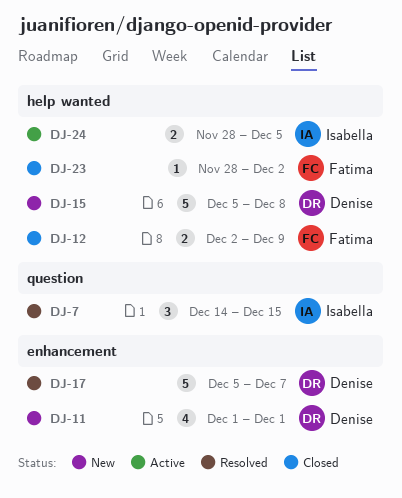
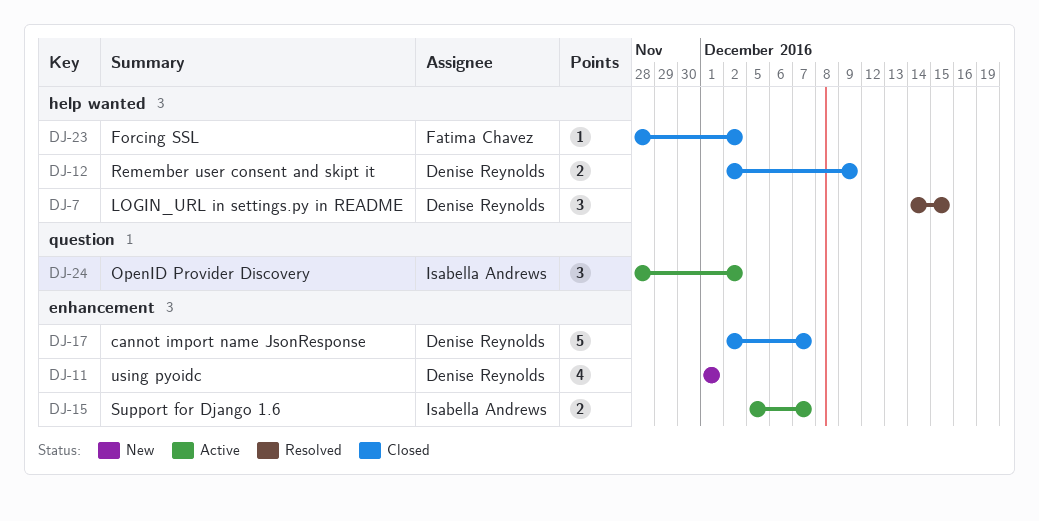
DJ-7, owner: Isabella Andrews -> Denise Reynolds
DJ-7, label: question -> help wanted
DJ-12, owner: Fatima Chavez -> Denise Reynolds
DJ-15, status: New -> Active
DJ-15, owner: Denise Reynolds -> Isabella Andrews
DJ-15, label: help wanted -> enhancement
DJ-15, estimate: 5 -> 2
DJ-15, due: Dec 8 -> Dec 7
DJ-17, status: Resolved -> Closed
DJ-17, start: Dec 5 -> Dec 2
DJ-24, label: help wanted -> question
DJ-24, estimate: 2 -> 3
DJ-24, due: Dec 5 -> Dec 2

